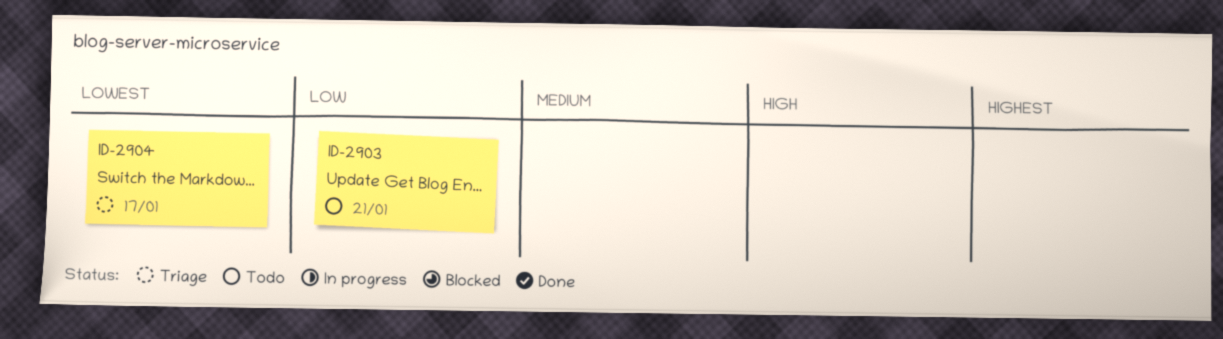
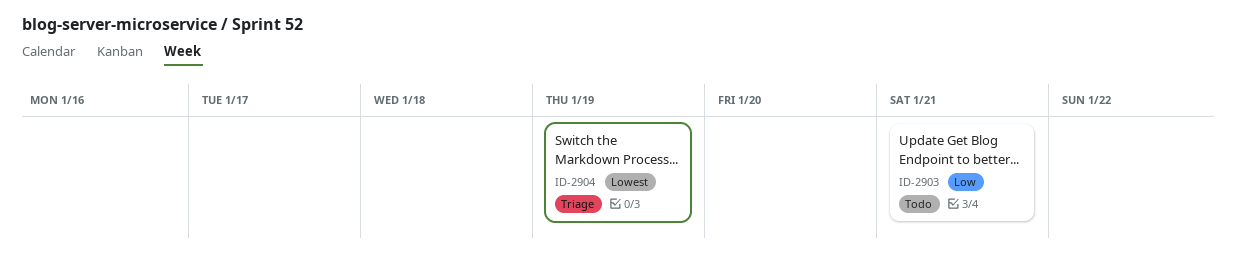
ID-2904, due: Jan 17 -> Jan 19

